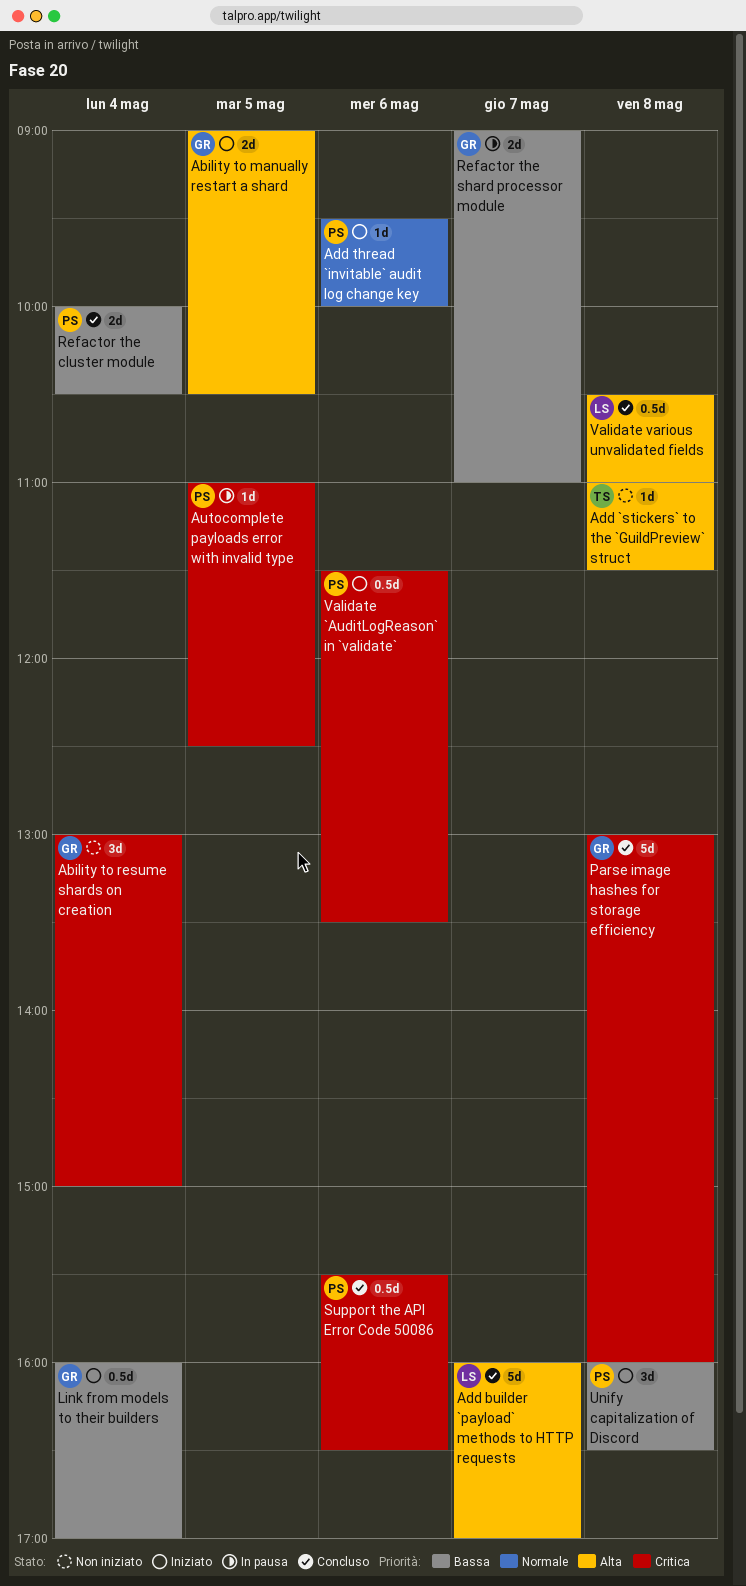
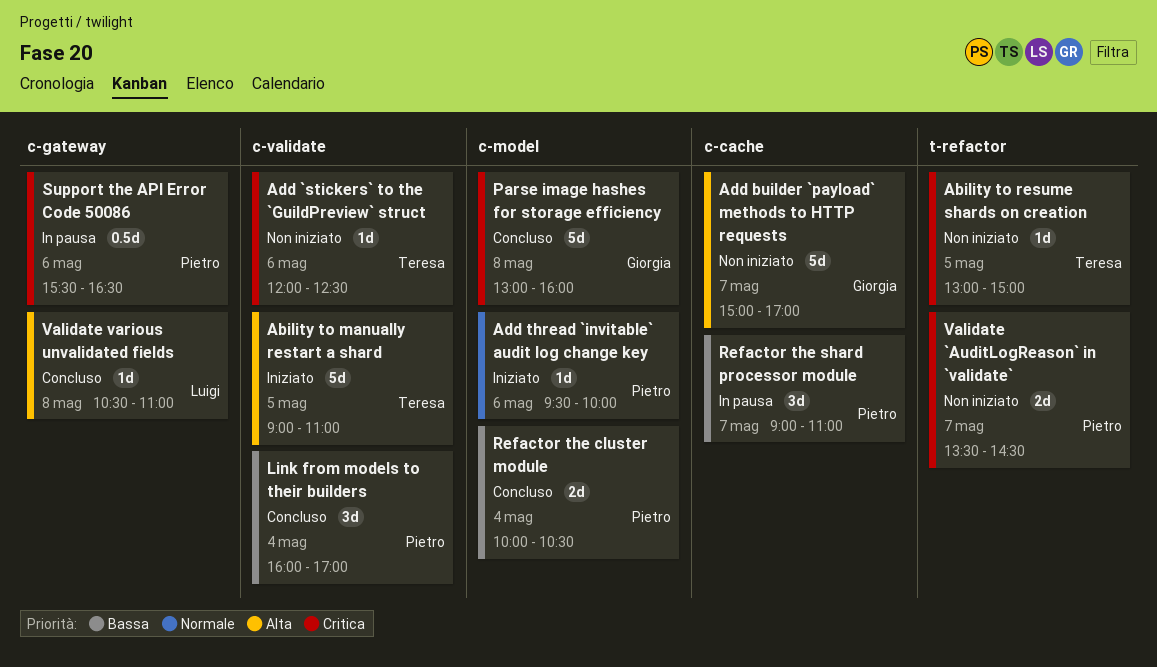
Ability to manually restart a shard, owner: Giorgia -> Teresa
Ability to manually restart a shard, estimate: 2d -> 5d
Ability to manually restart a shard, ends: 10:30 -> 11:00
Ability to resume shards on creation, owner: Giorgia -> Teresa
Ability to resume shards on creation, estimate: 3d -> 1d
Ability to resume shards on creation, day: May 4 -> May 5
Add `stickers` to the `GuildPreview` struct, priority: Alta -> Critica
Add `stickers` to the `GuildPreview` struct, day: May 8 -> May 6
Add `stickers` to the `GuildPreview` struct, begins: 11:00 -> 12:00
Add `stickers` to the `GuildPreview` struct, ends: 11:30 -> 12:30
Add builder `payload` methods to HTTP requests, status: Concluso -> Non iniziato
Add builder `payload` methods to HTTP requests, owner: Luigi -> Giorgia
Add builder `payload` methods to HTTP requests, begins: 16:00 -> 15:00
Autocomplete payloads error with invalid type: present -> none
Link from models to their builders, status: Iniziato -> Concluso
Link from models to their builders, owner: Giorgia -> Pietro
Link from models to their builders, estimate: 0.5d -> 3d
Refactor the shard processor module, owner: Giorgia -> Pietro
Refactor the shard processor module, estimate: 2d -> 3d
Support the API Error Code 50086, status: Concluso -> In pausa
Unify capitalization of Discord: present -> none
Validate `AuditLogReason` in `validate`, status: Iniziato -> Non iniziato
Validate `AuditLogReason` in `validate`, estimate: 0.5d -> 2d
Validate `AuditLogReason` in `validate`, day: May 6 -> May 7
Validate `AuditLogReason` in `validate`, begins: 11:30 -> 13:30
Validate `AuditLogReason` in `validate`, ends: 13:30 -> 14:30
Validate various unvalidated fields, estimate: 0.5d -> 1d

